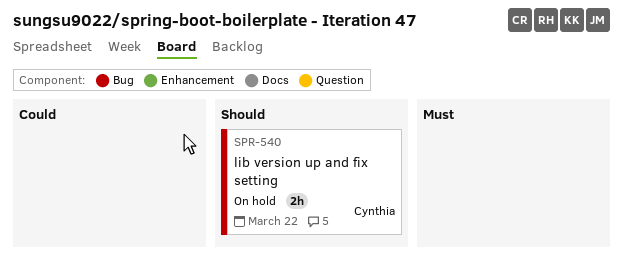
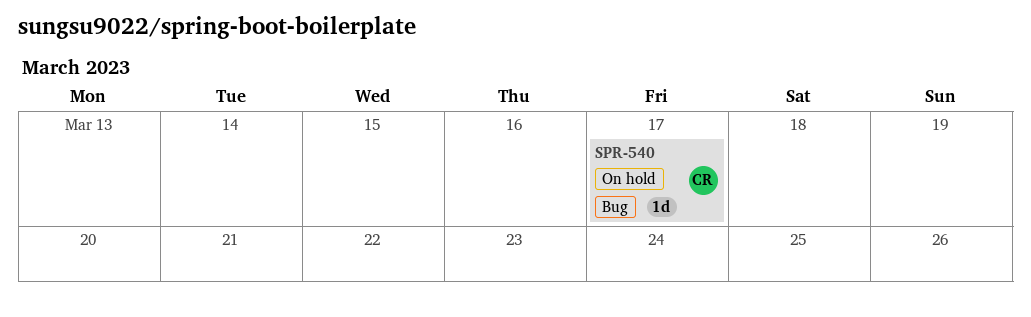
SPR-540, estimate: 2h -> 1d
SPR-540, due: Mar 22 -> Mar 17

